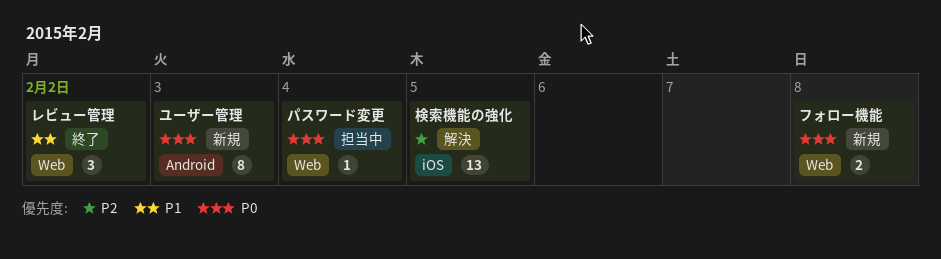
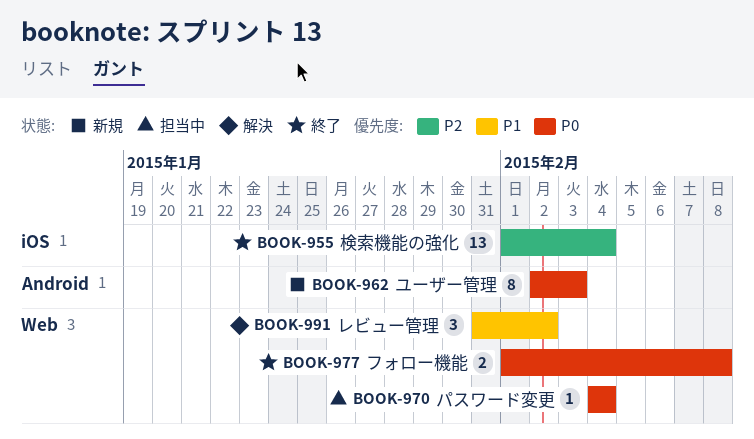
フォロー機能, status: 新規 -> 終了
レビュー管理, status: 終了 -> 解決
検索機能の強化, status: 解決 -> 終了
検索機能の強化, due: Feb 5 -> Feb 4

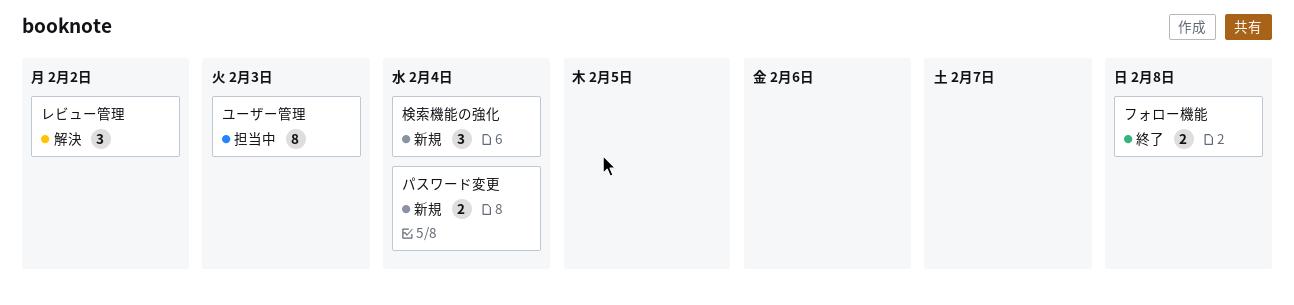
パスワード変更, status: 担当中 -> 新規
パスワード変更, estimate: 1 -> 2
ユーザー管理, status: 新規 -> 担当中
検索機能の強化, status: 終了 -> 新規
検索機能の強化, estimate: 13 -> 3

